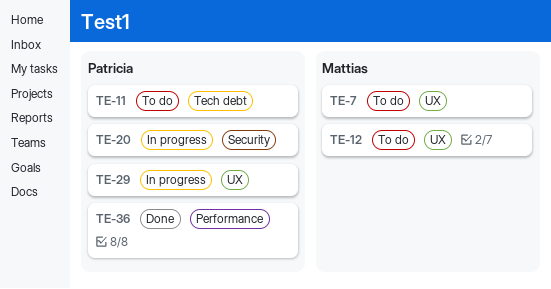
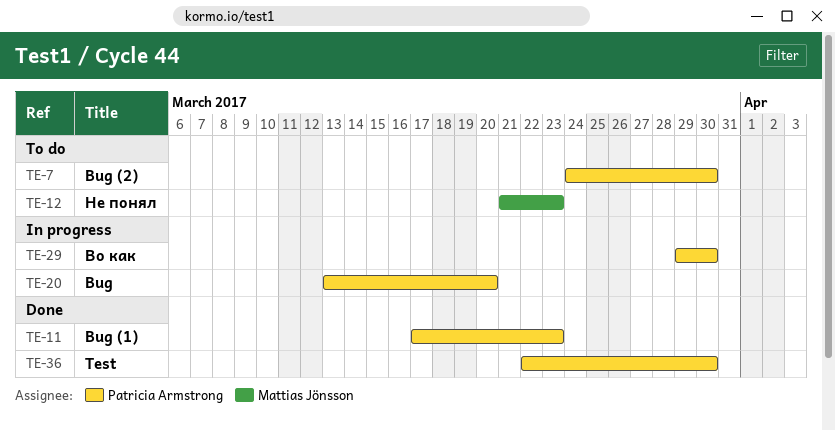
TE-7, owner: Mattias Jönsson -> Patricia Armstrong
TE-11, status: To do -> Done

